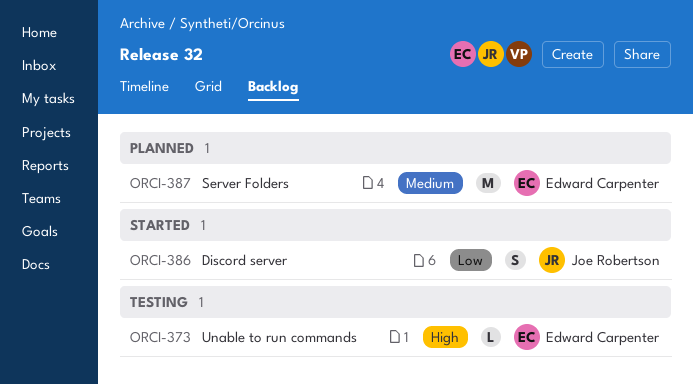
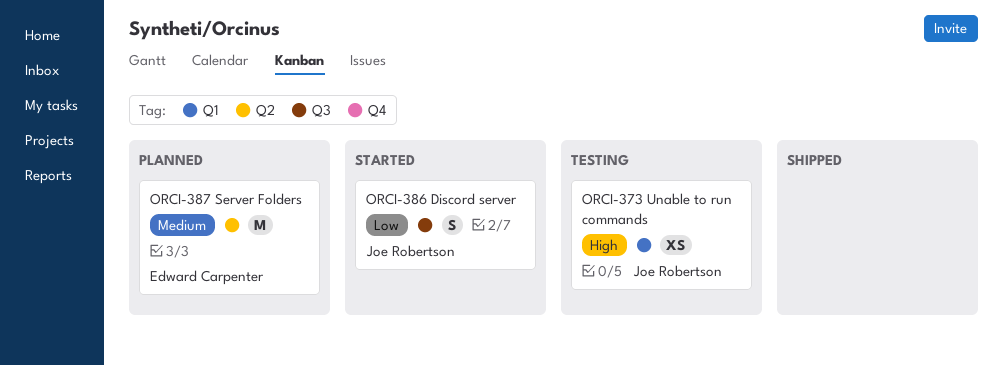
ORCI-373, owner: Edward Carpenter -> Joe Robertson
ORCI-373, estimate: L -> XS

